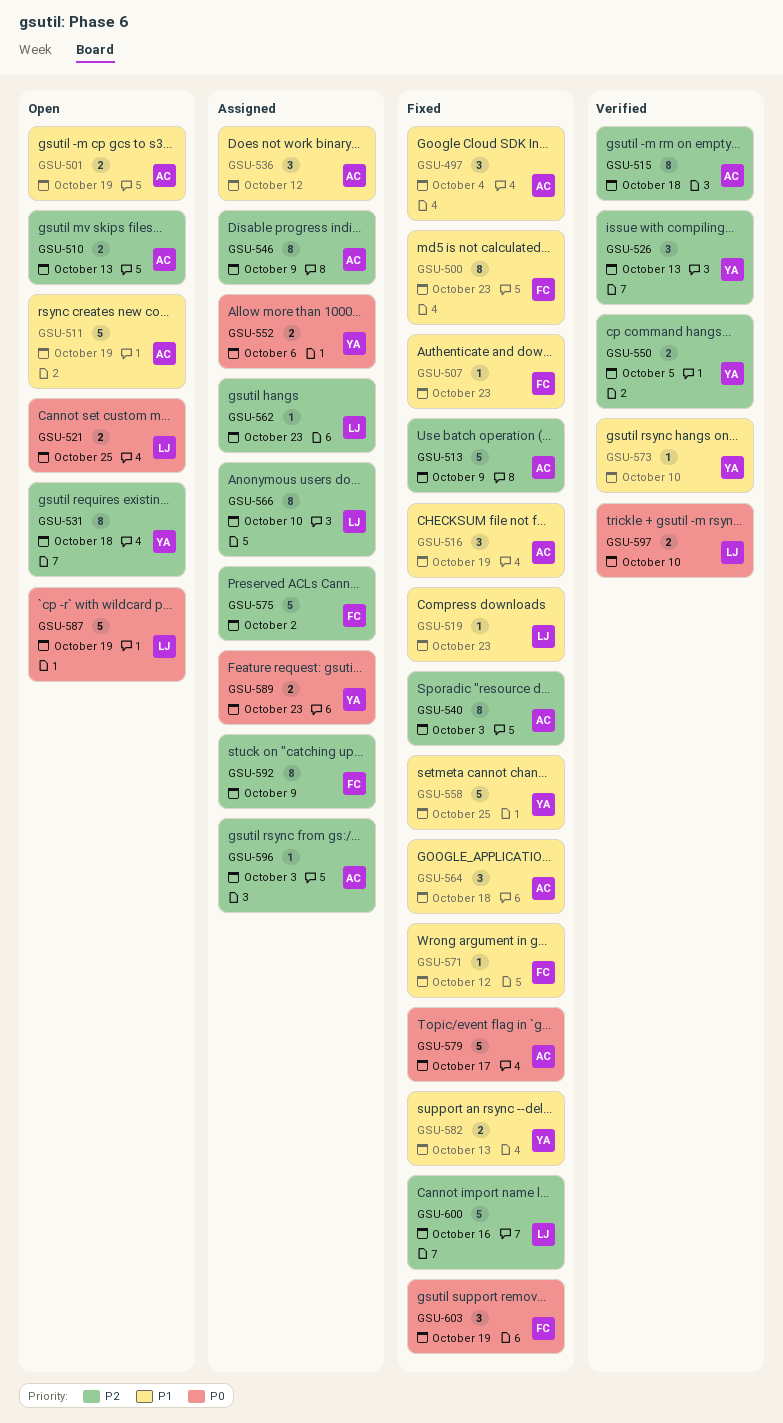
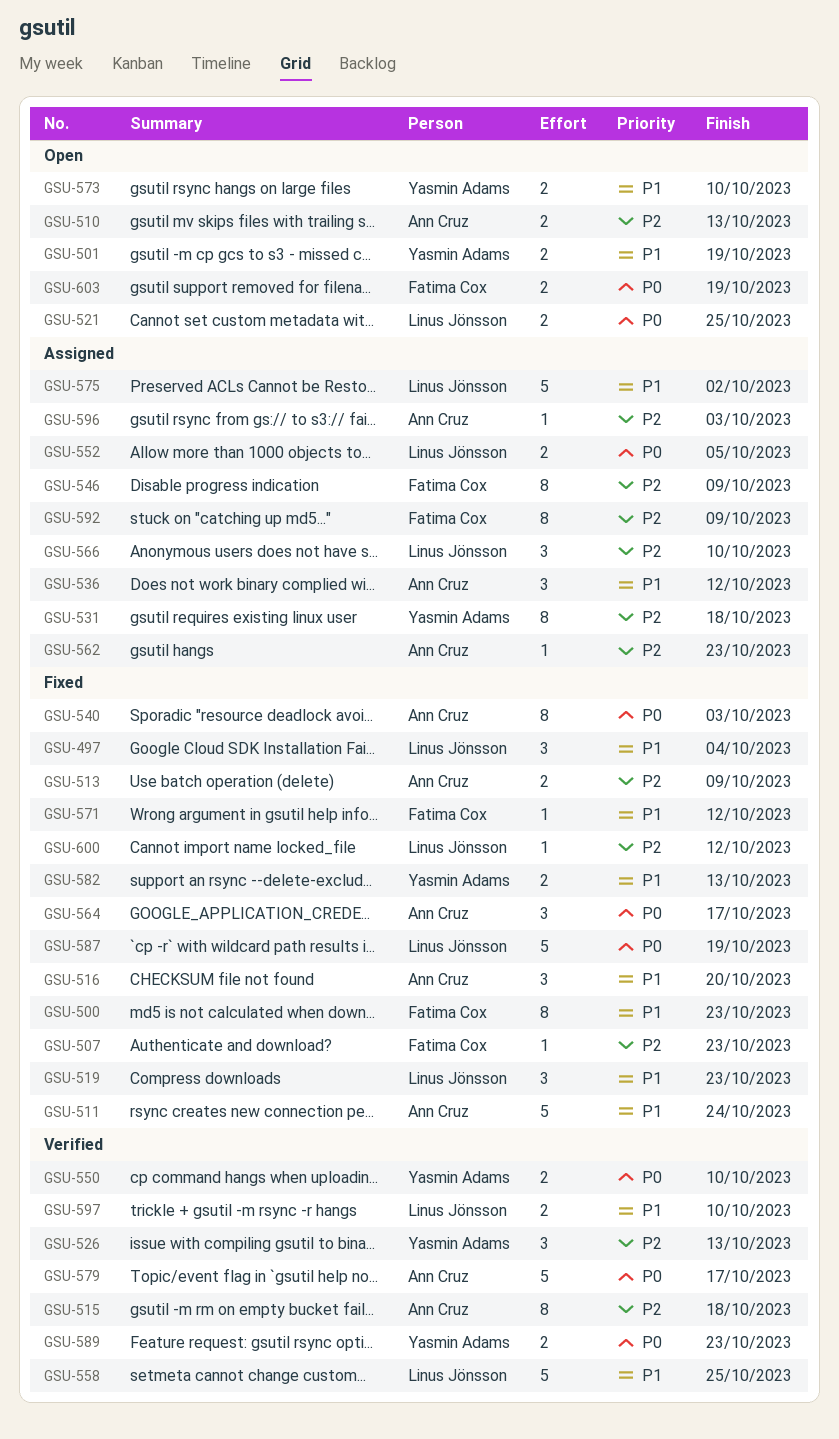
GSU-497, owner: Ann Cruz -> Linus Jönsson
GSU-501, owner: Ann Cruz -> Yasmin Adams
GSU-507, priority: P1 -> P2
GSU-511, status: Open -> Fixed
GSU-511, due: Oct 19 -> Oct 24
GSU-513, estimate: 5 -> 2
GSU-516, due: Oct 19 -> Oct 20
GSU-519, estimate: 1 -> 3
GSU-531, status: Open -> Assigned
GSU-540, priority: P2 -> P0
GSU-546, owner: Ann Cruz -> Fatima Cox
GSU-550, priority: P2 -> P0
GSU-550, due: Oct 5 -> Oct 10
GSU-552, owner: Yasmin Adams -> Linus Jönsson
GSU-552, due: Oct 6 -> Oct 5
GSU-558, status: Fixed -> Verified
GSU-558, owner: Yasmin Adams -> Linus Jönsson
GSU-562, owner: Linus Jönsson -> Ann Cruz
GSU-564, priority: P1 -> P0
GSU-564, due: Oct 18 -> Oct 17
GSU-566, estimate: 8 -> 3
GSU-573, status: Verified -> Open
GSU-573, estimate: 1 -> 2
GSU-575, owner: Fatima Cox -> Linus Jönsson
GSU-575, priority: P2 -> P1
GSU-579, status: Fixed -> Verified
GSU-587, status: Open -> Fixed
GSU-589, status: Assigned -> Verified
GSU-597, priority: P0 -> P1
GSU-600, estimate: 5 -> 1
GSU-600, due: Oct 16 -> Oct 12
GSU-603, status: Fixed -> Open
GSU-603, estimate: 3 -> 2

